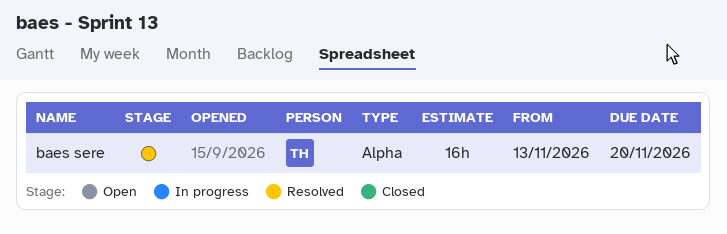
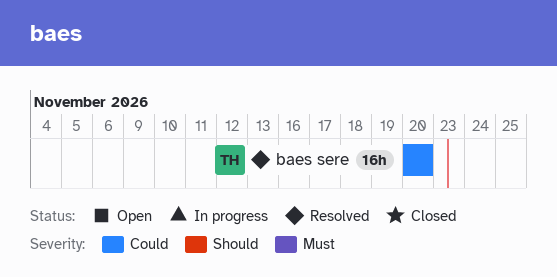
baes sere, start: Nov 13 -> Nov 20

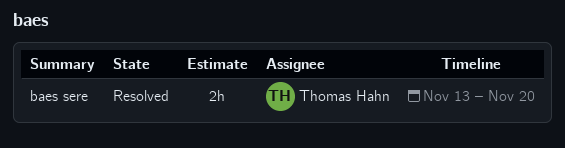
baes sere, estimate: 16h -> 2h
baes sere, start: Nov 20 -> Nov 13

